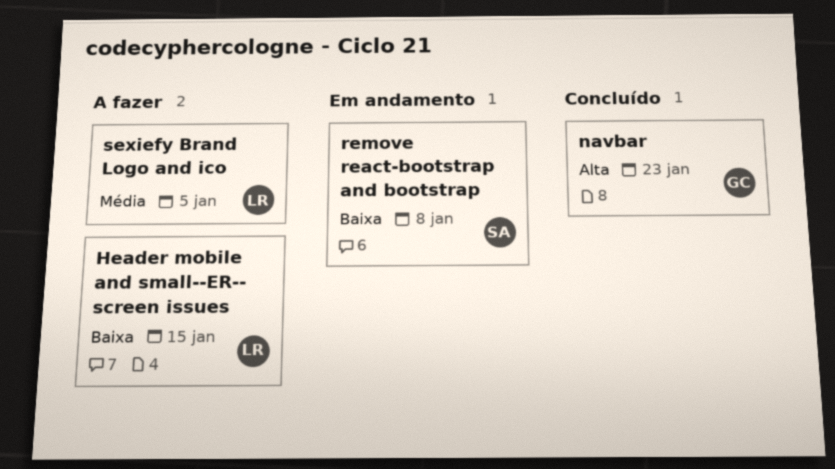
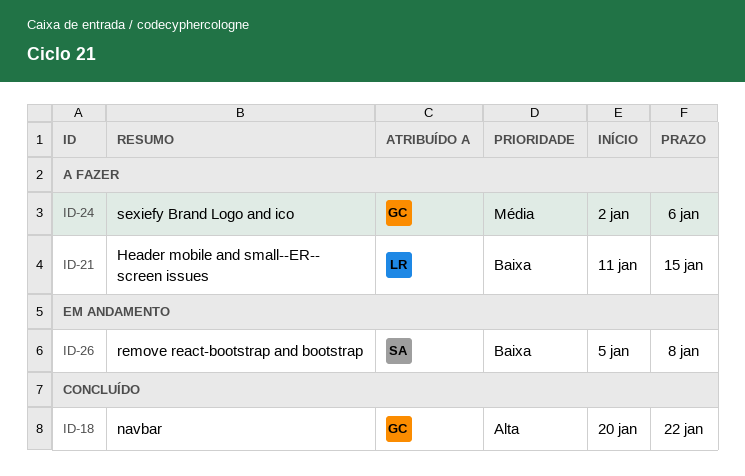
navbar, due: Jan 23 -> Jan 22
sexiefy Brand Logo and ico, owner: LR -> GC
sexiefy Brand Logo and ico, due: Jan 5 -> Jan 6

